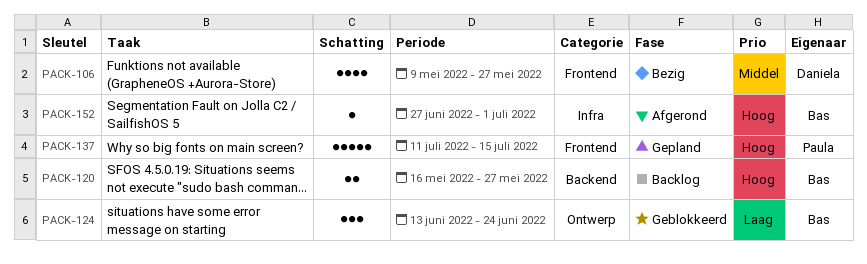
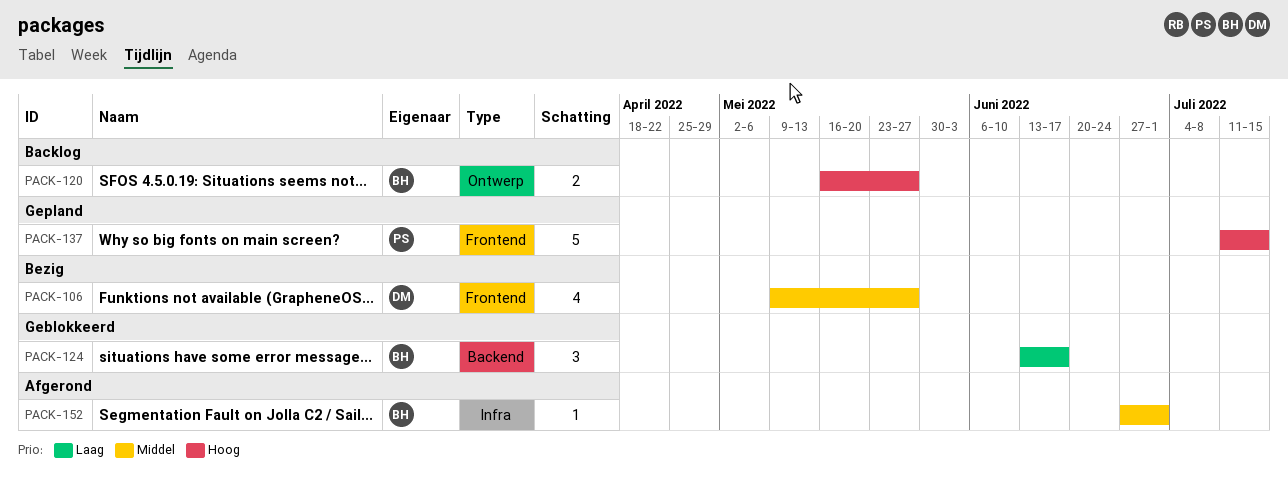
PACK-120, label: Backend -> Ontwerp
PACK-124, label: Ontwerp -> Backend
PACK-124, due: Jun 24 -> Jun 17
PACK-152, priority: Hoog -> Middel

